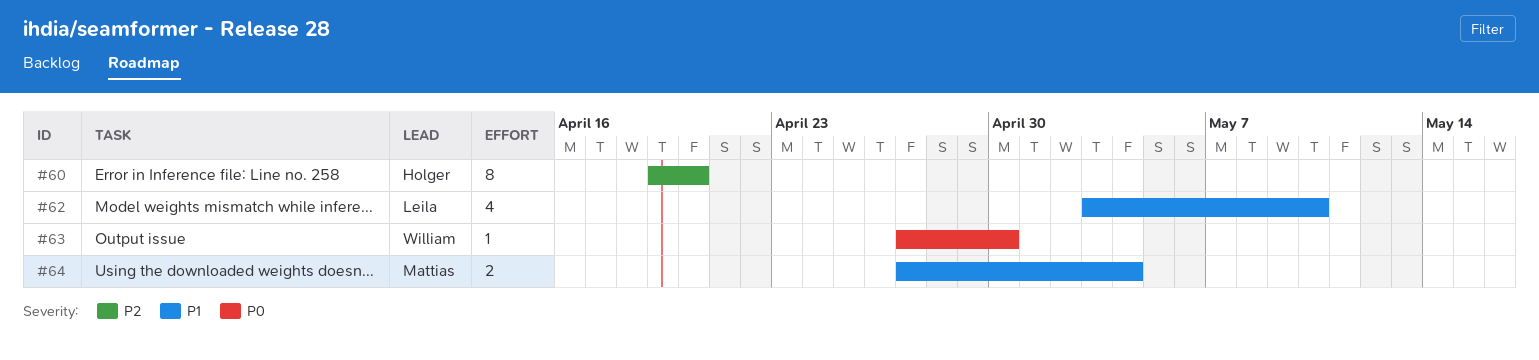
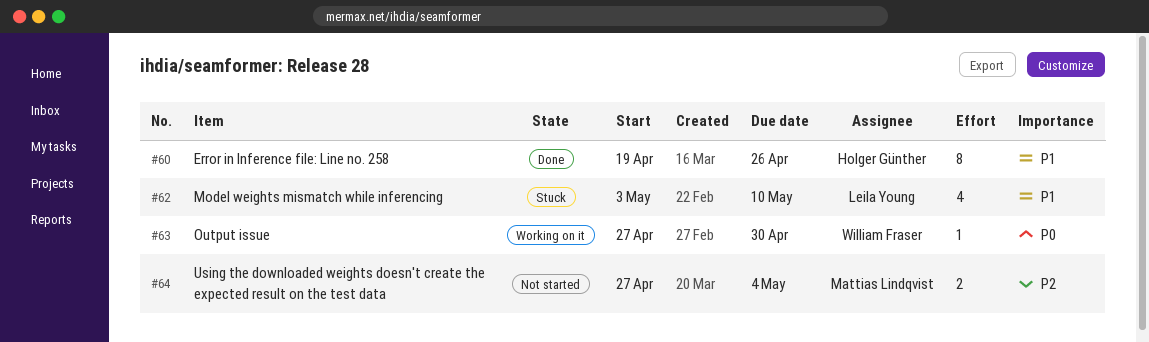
#60, priority: P2 -> P1
#60, due: Apr 20 -> Apr 26
#64, priority: P1 -> P2

